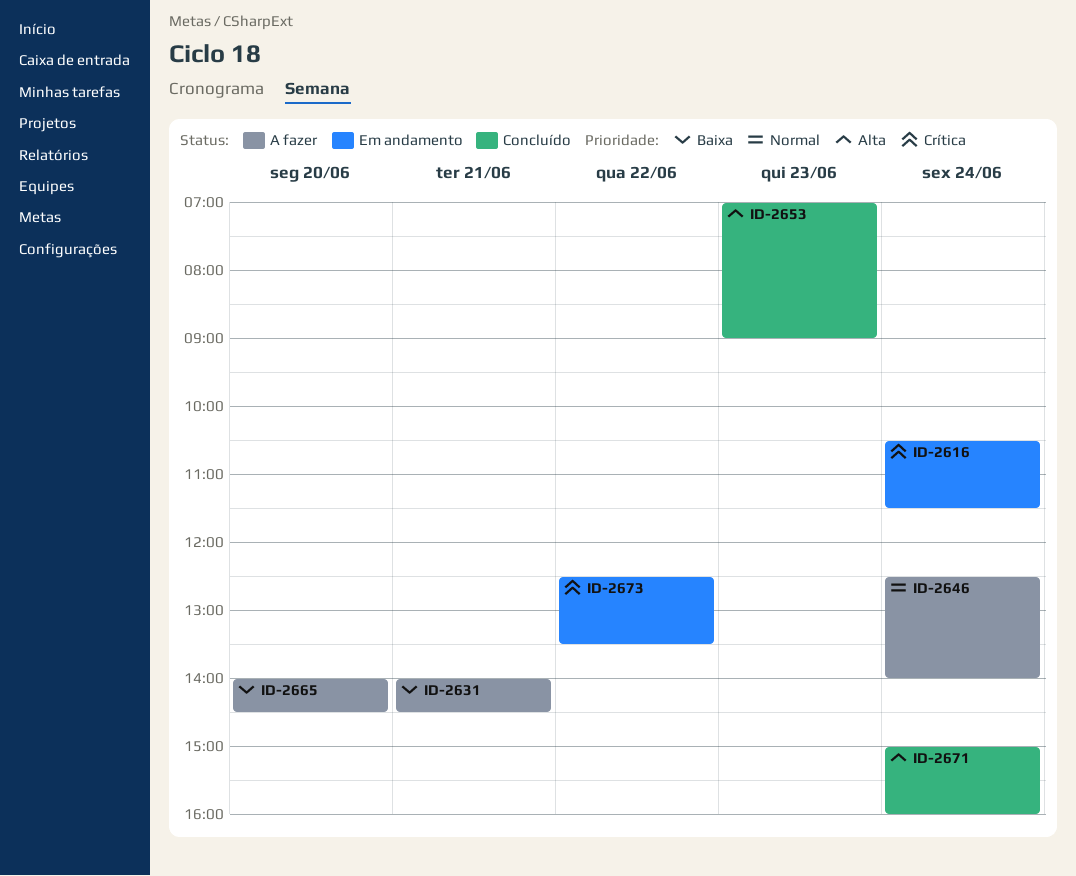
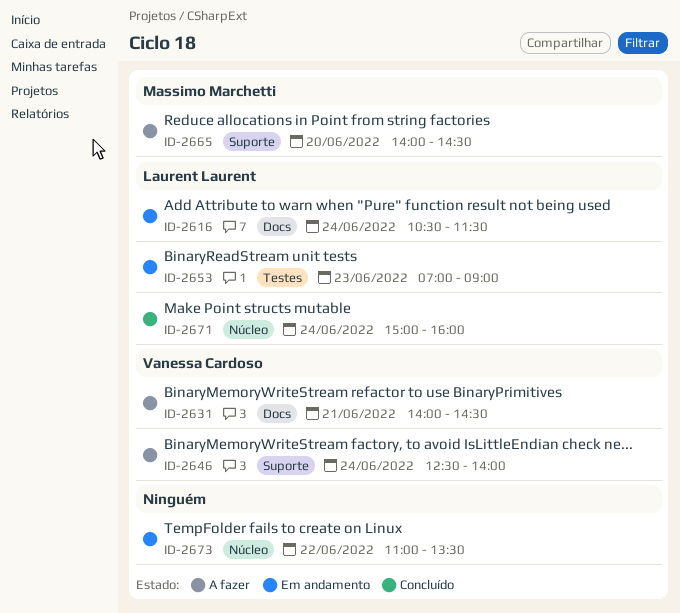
ID-2653, status: Concluído -> Em andamento
ID-2673, begins: 12:30 -> 11:00

